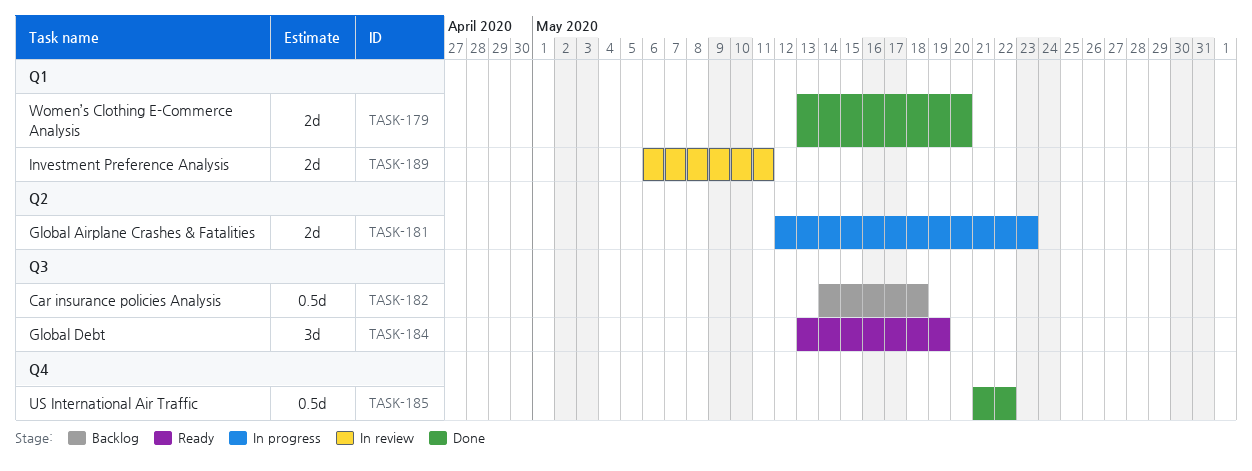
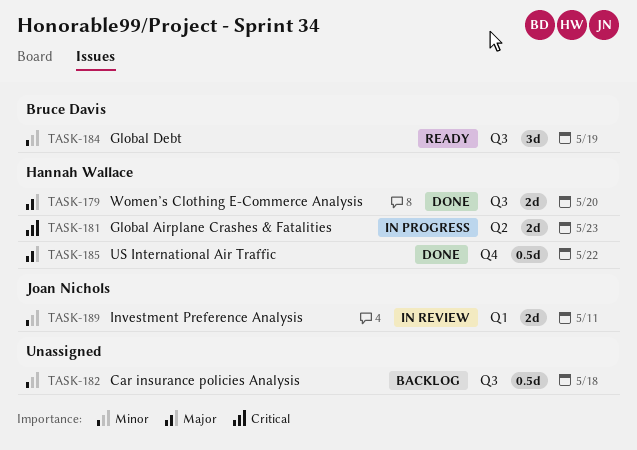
TASK-179, label: Q1 -> Q3

